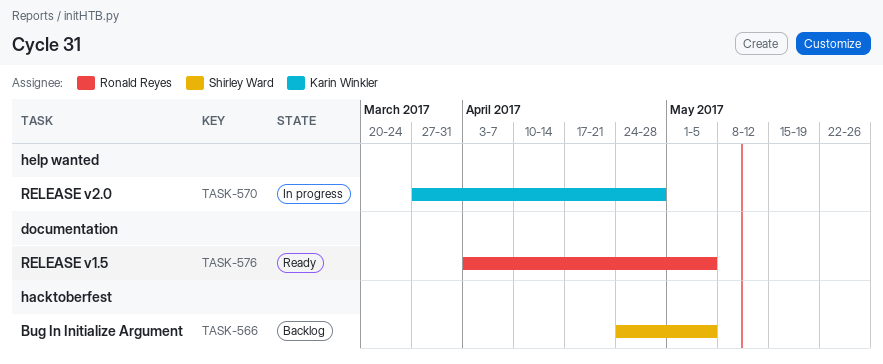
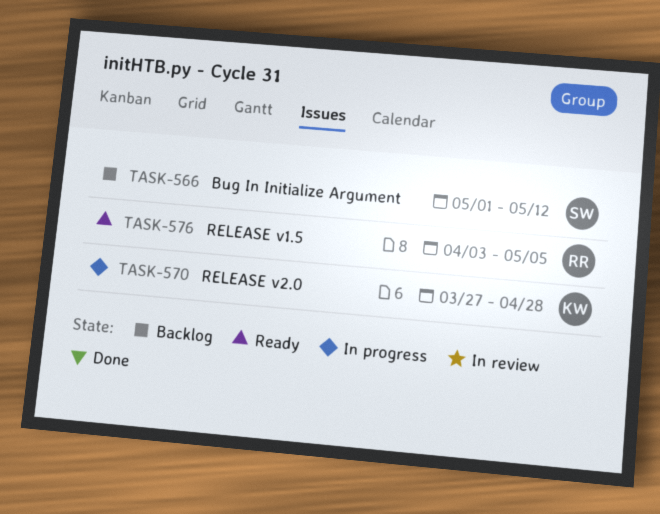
TASK-566, start: Apr 24 -> May 1
TASK-566, due: May 5 -> May 12

